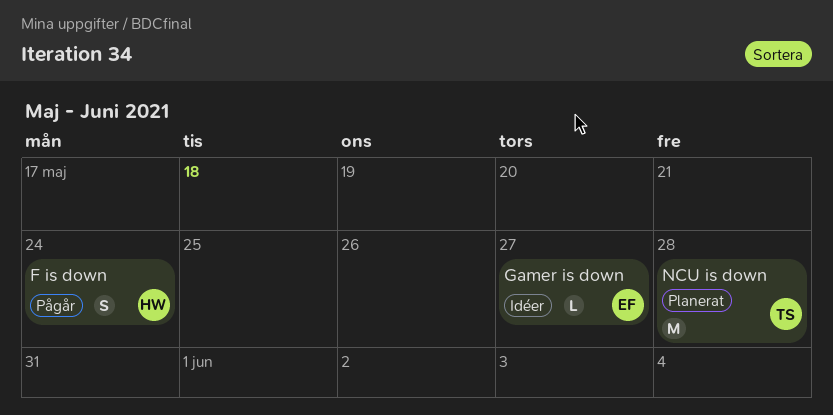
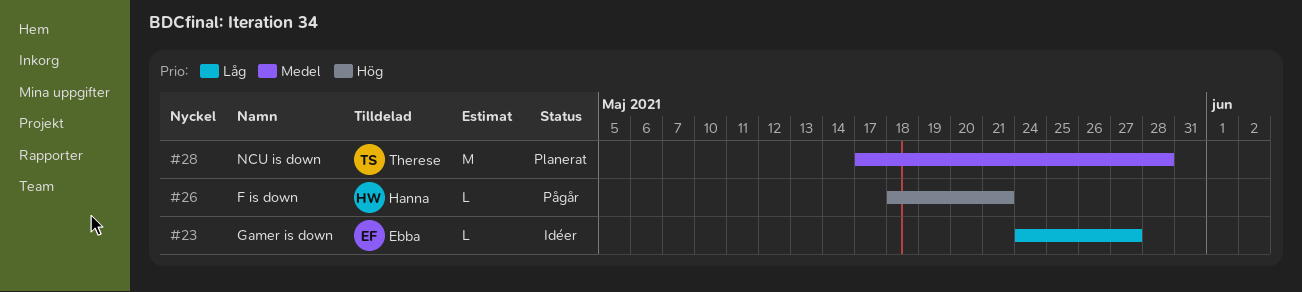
F is down, estimate: S -> L
F is down, due: May 24 -> May 21

